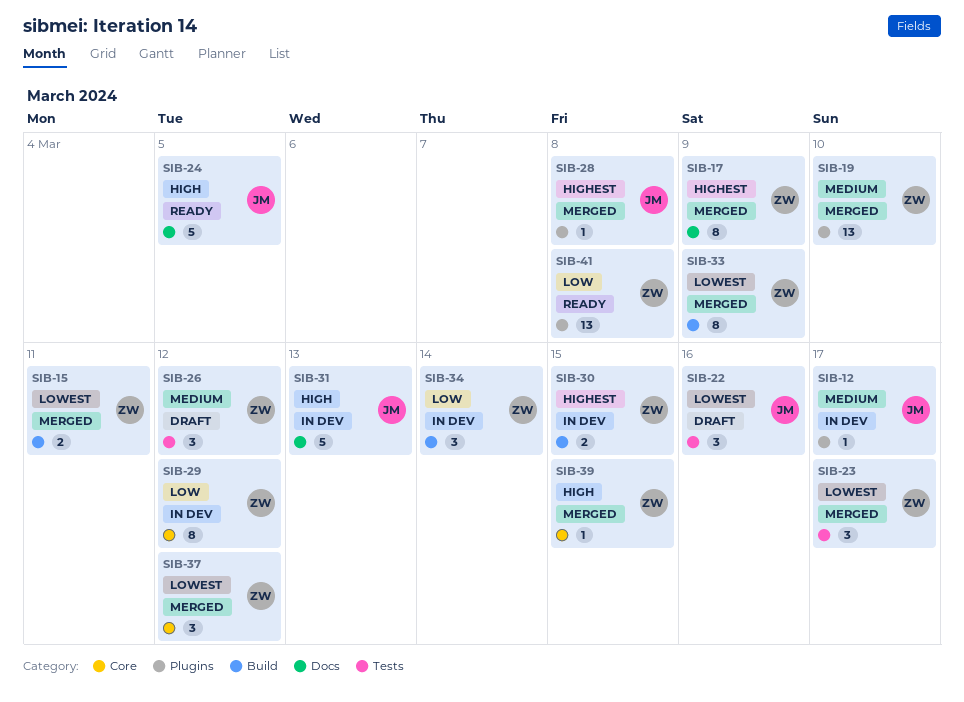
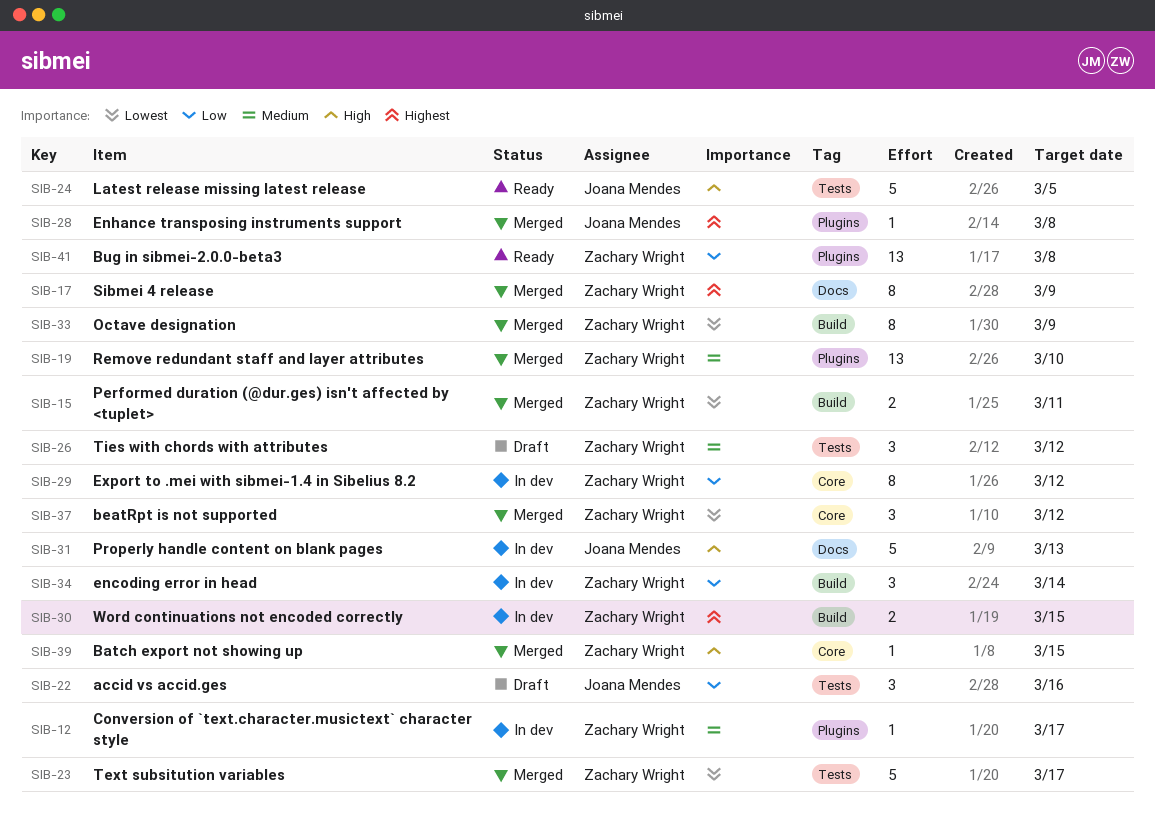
SIB-12, owner: Joana Mendes -> Zachary Wright
SIB-22, priority: Lowest -> Low
SIB-23, estimate: 3 -> 5
SIB-24, label: Docs -> Tests

